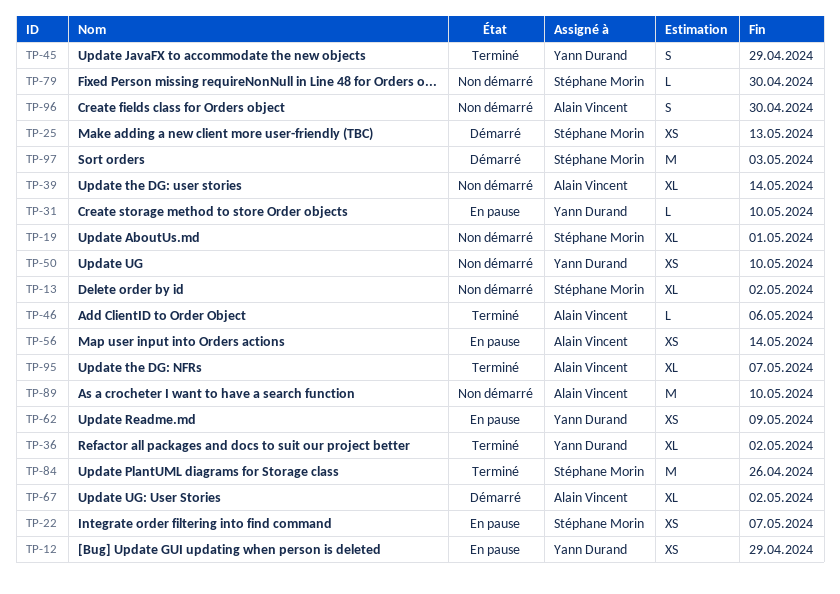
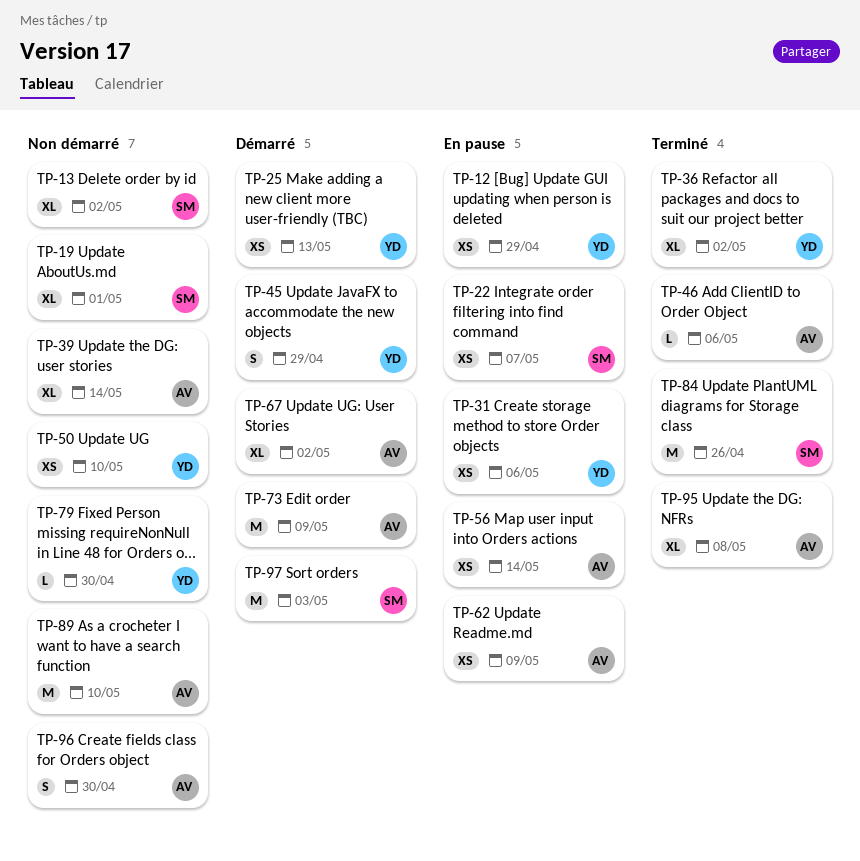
TP-25, owner: Stéphane Morin -> Yann Durand
TP-31, estimate: L -> XS
TP-31, due: May 10 -> May 6
TP-45, status: Terminé -> Démarré
TP-62, owner: Yann Durand -> Alain Vincent
TP-73: none -> present
TP-79, owner: Stéphane Morin -> Yann Durand
TP-95, due: May 7 -> May 8

